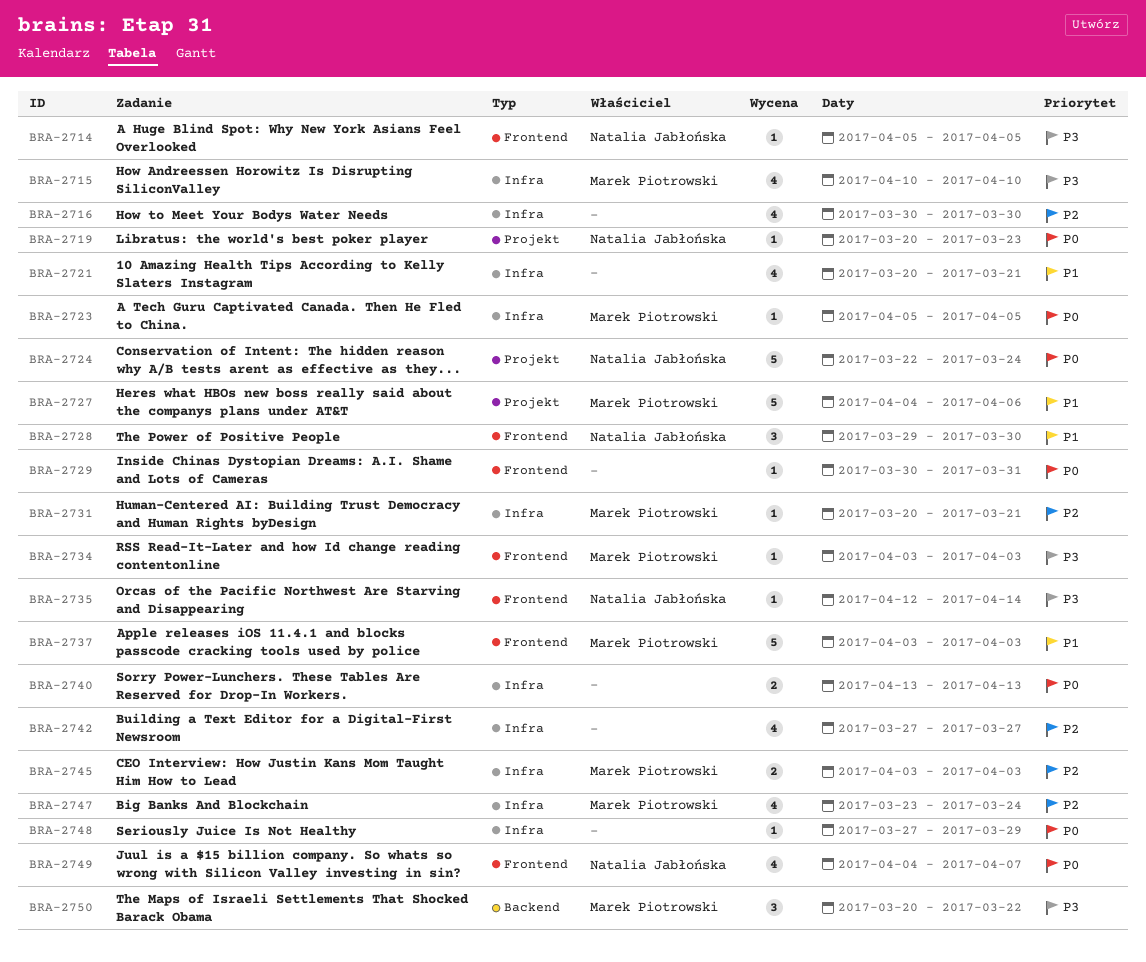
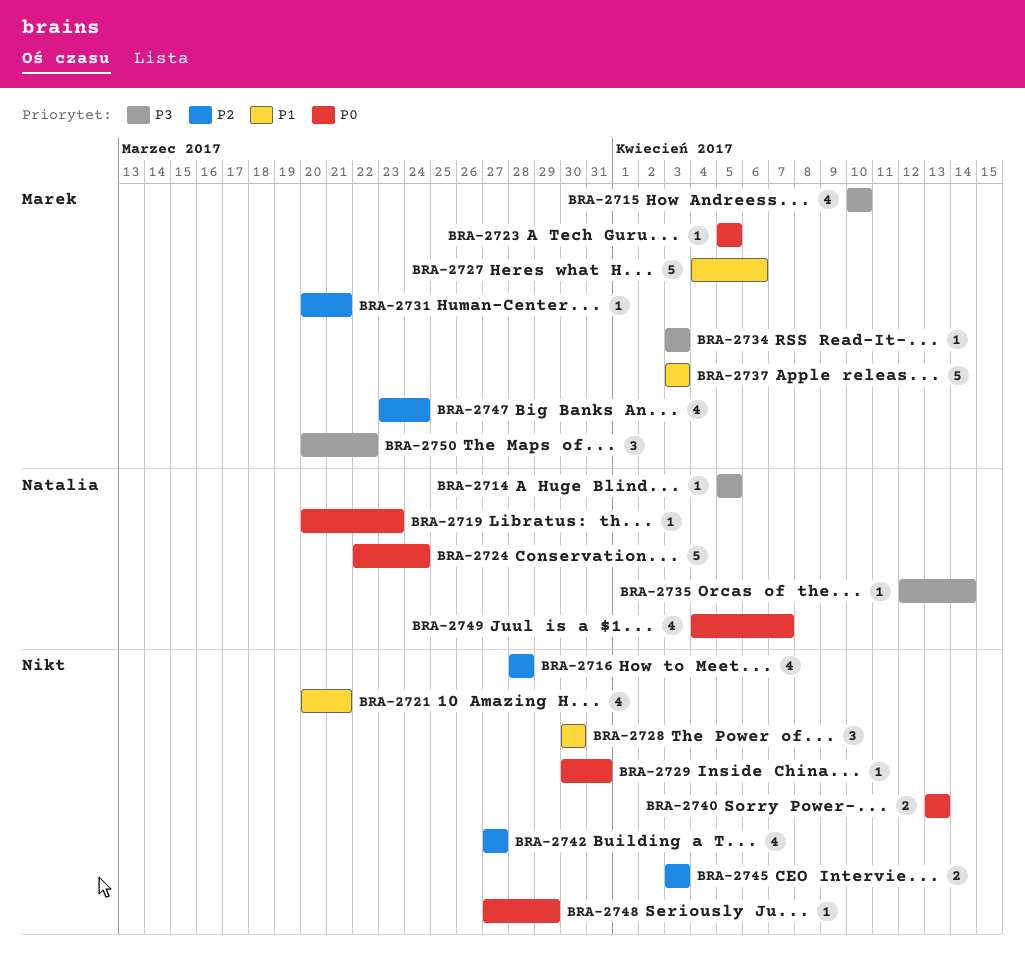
BRA-2716, start: Mar 30 -> Mar 28
BRA-2716, due: Mar 30 -> Mar 28
BRA-2728, owner: Natalia Jabłońska -> none
BRA-2728, start: Mar 29 -> Mar 30
BRA-2745, owner: Marek Piotrowski -> none

